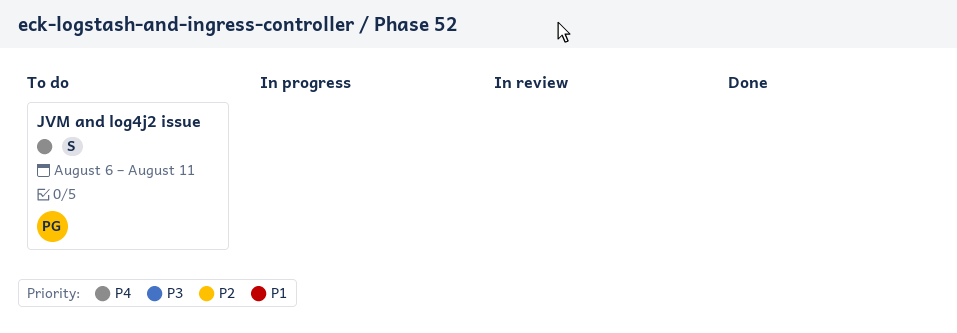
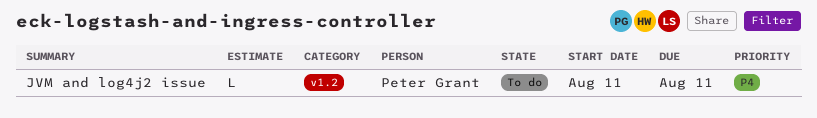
JVM and log4j2 issue, estimate: S -> L
JVM and log4j2 issue, start: Aug 6 -> Aug 11

